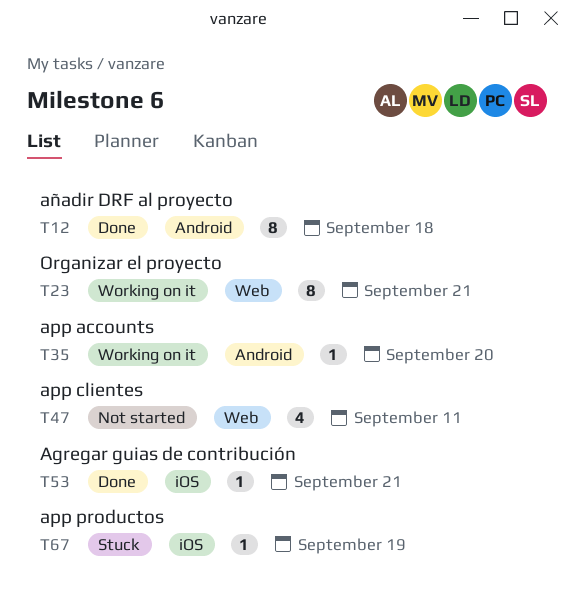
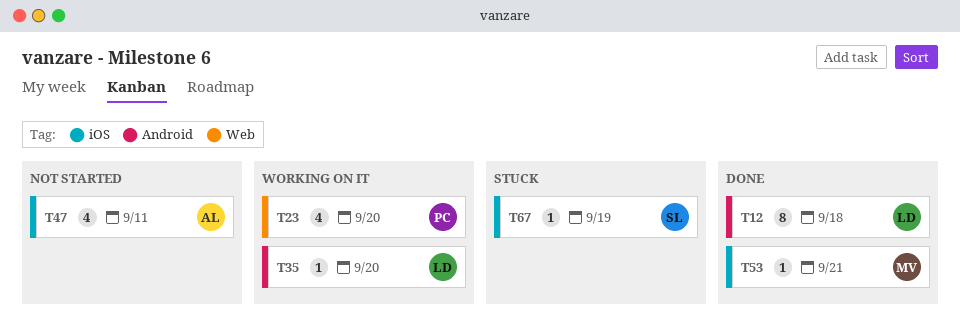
T23, estimate: 8 -> 4
T23, due: Sep 21 -> Sep 20
T47, label: Web -> iOS

